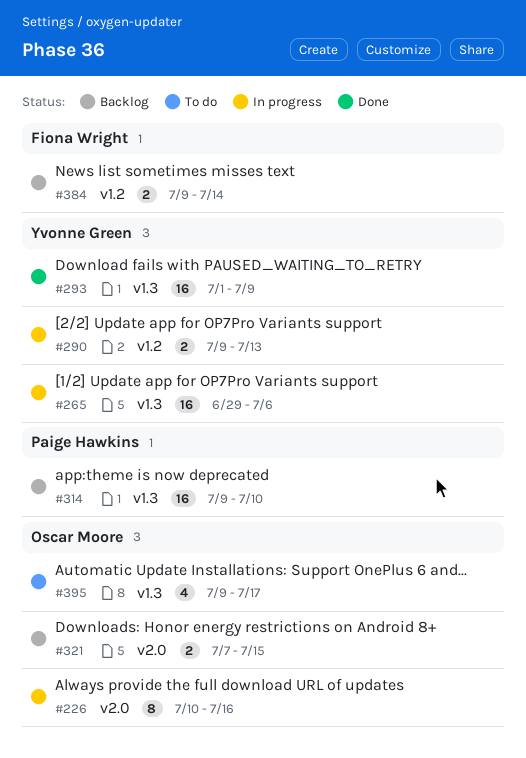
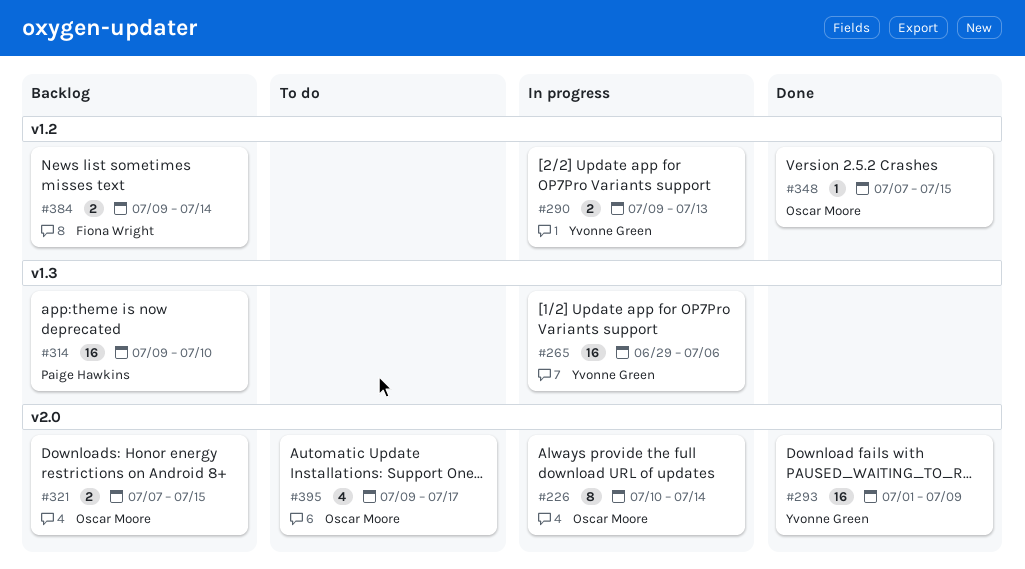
#226, due: Jul 16 -> Jul 14
#293, label: v1.3 -> v2.0
#348: none -> present
#395, label: v1.3 -> v2.0

